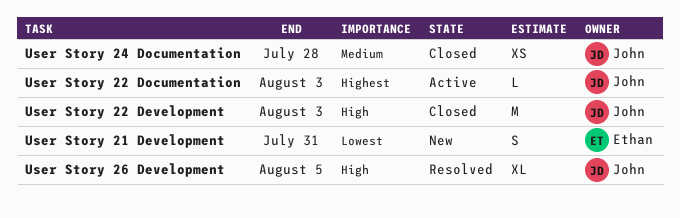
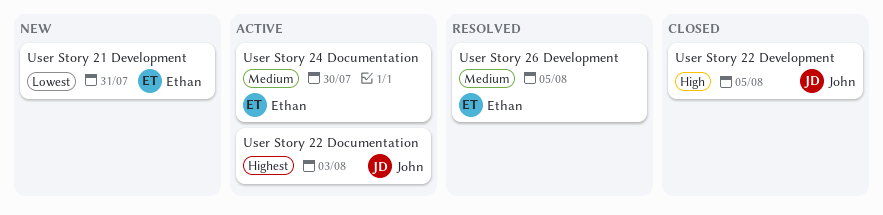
User Story 22 Development, due: Aug 3 -> Aug 5
User Story 24 Documentation, status: Closed -> Active
User Story 24 Documentation, owner: John -> Ethan
User Story 24 Documentation, due: Jul 28 -> Jul 30
User Story 26 Development, owner: John -> Ethan
User Story 26 Development, priority: High -> Medium

